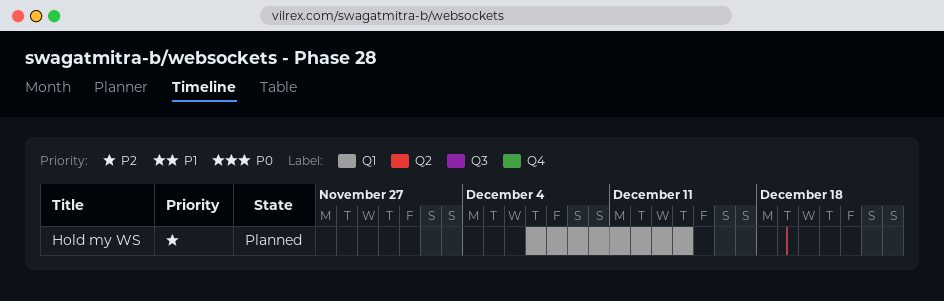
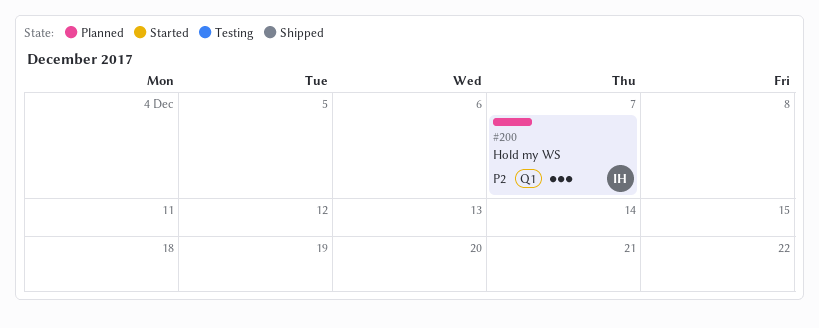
Hold my WS, due: Dec 14 -> Dec 7

